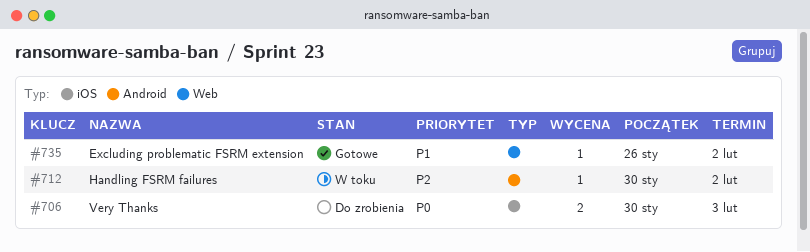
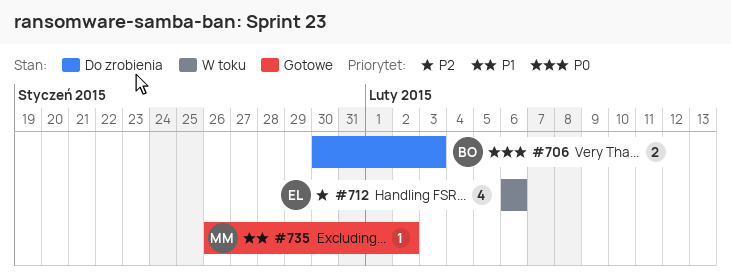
#712, estimate: 1 -> 4
#712, start: Jan 30 -> Feb 6
#712, due: Feb 2 -> Feb 6

